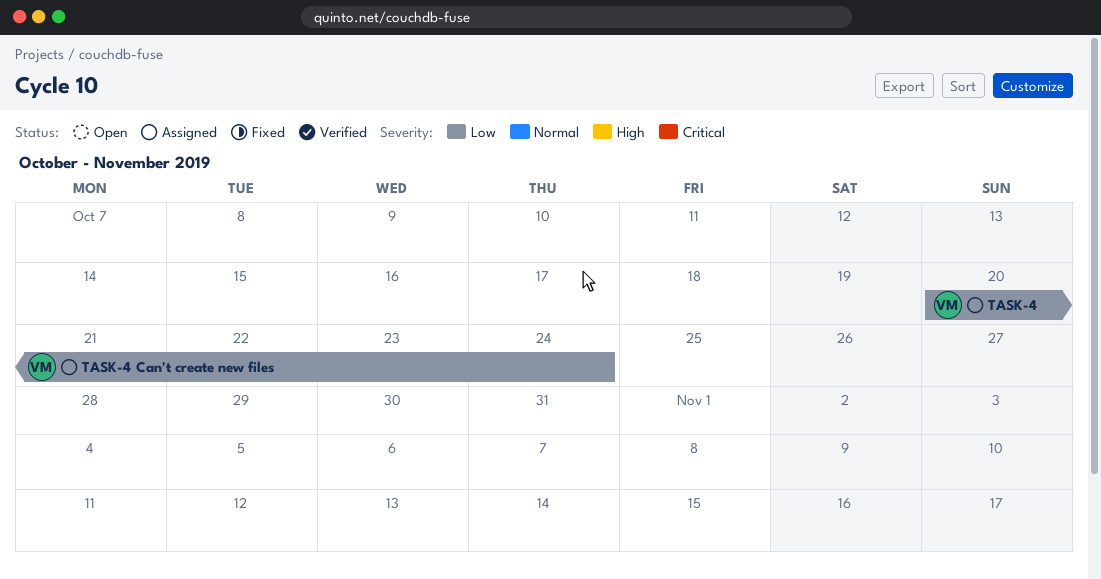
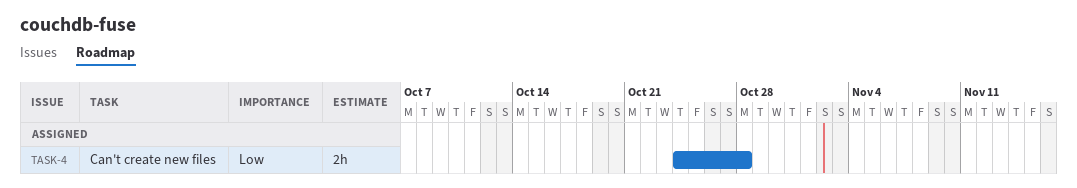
TASK-4, start: Oct 20 -> Oct 24
TASK-4, due: Oct 24 -> Oct 28

